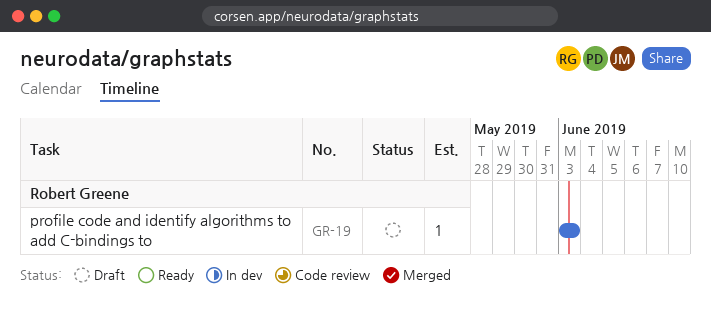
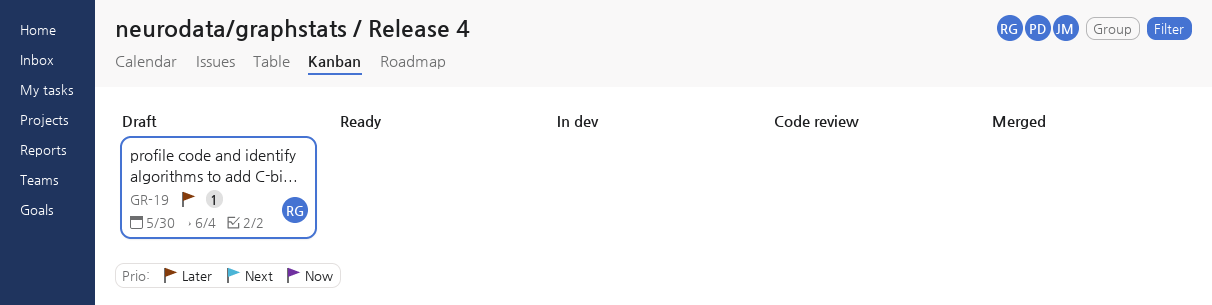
GR-19, start: Jun 3 -> May 30
GR-19, due: Jun 3 -> Jun 4

